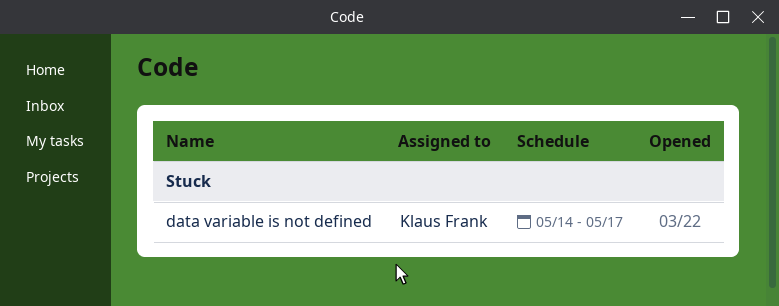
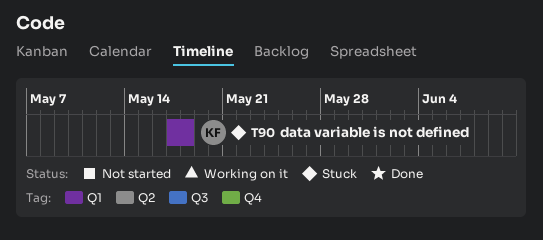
data variable is not defined, start: May 14 -> May 17
data variable is not defined, due: May 17 -> May 18

